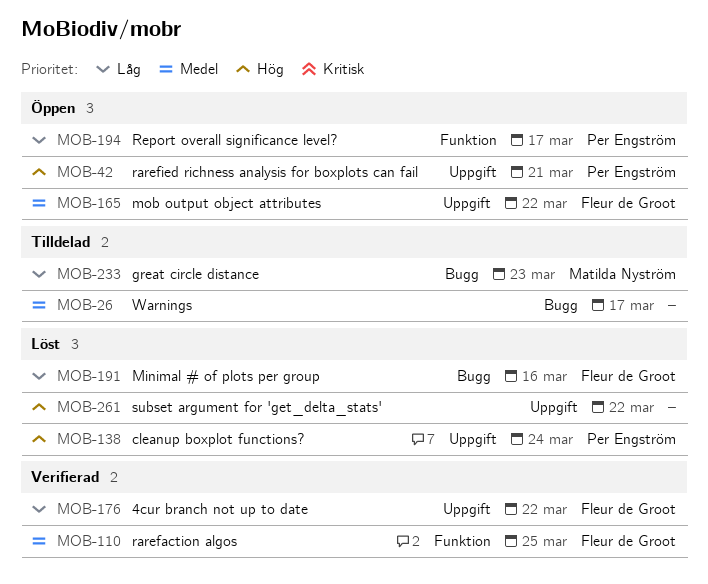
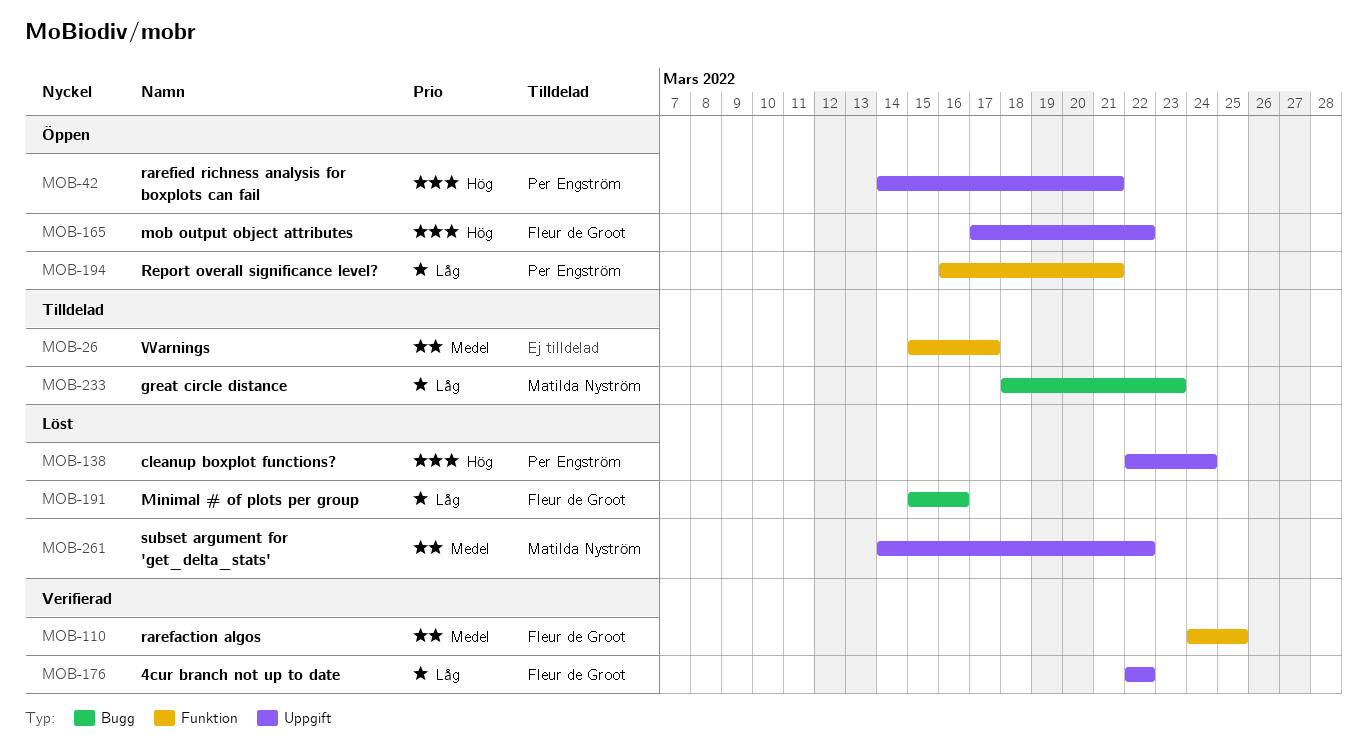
MOB-26, label: Bugg -> Funktion
MOB-165, priority: Medel -> Hög
MOB-194, due: Mar 17 -> Mar 21
MOB-261, owner: none -> Matilda Nyström
MOB-261, priority: Hög -> Medel

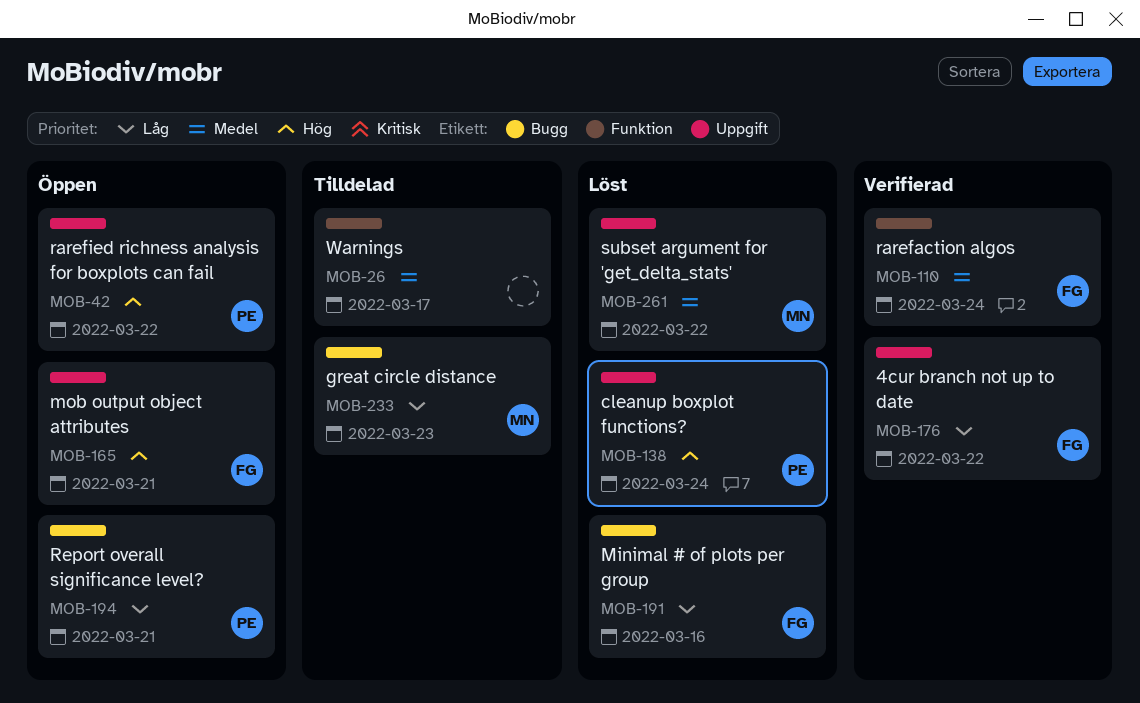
MOB-42, due: Mar 21 -> Mar 22
MOB-110, due: Mar 25 -> Mar 24
MOB-165, due: Mar 22 -> Mar 21
MOB-194, label: Funktion -> Bugg

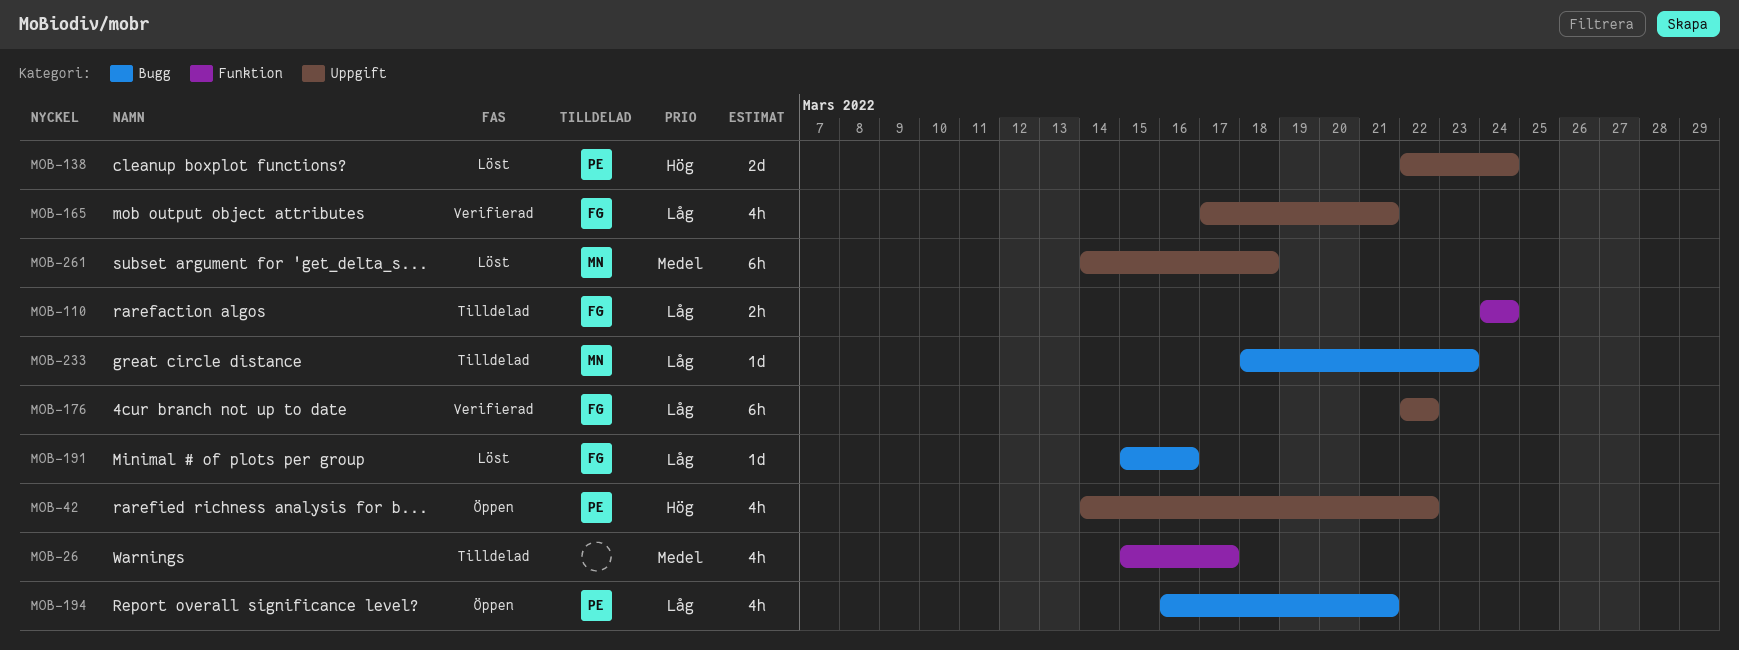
MOB-110, status: Verifierad -> Tilldelad
MOB-110, priority: Medel -> Låg
MOB-165, status: Öppen -> Verifierad
MOB-165, priority: Hög -> Låg
MOB-261, due: Mar 22 -> Mar 18

